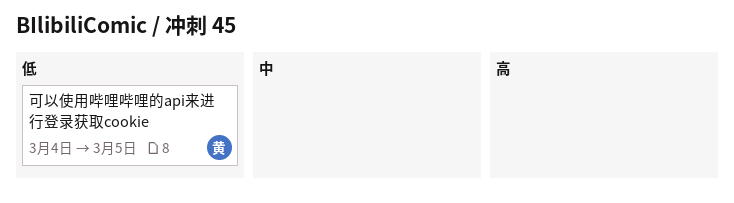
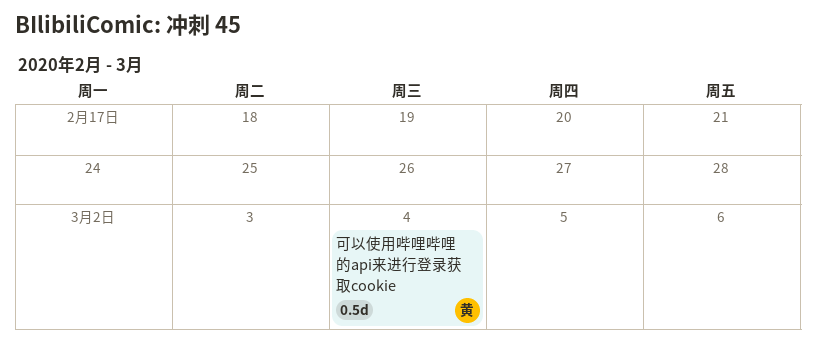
可以使用哔哩哔哩的api来进行登录获取cookie, due: Mar 5 -> Mar 4

